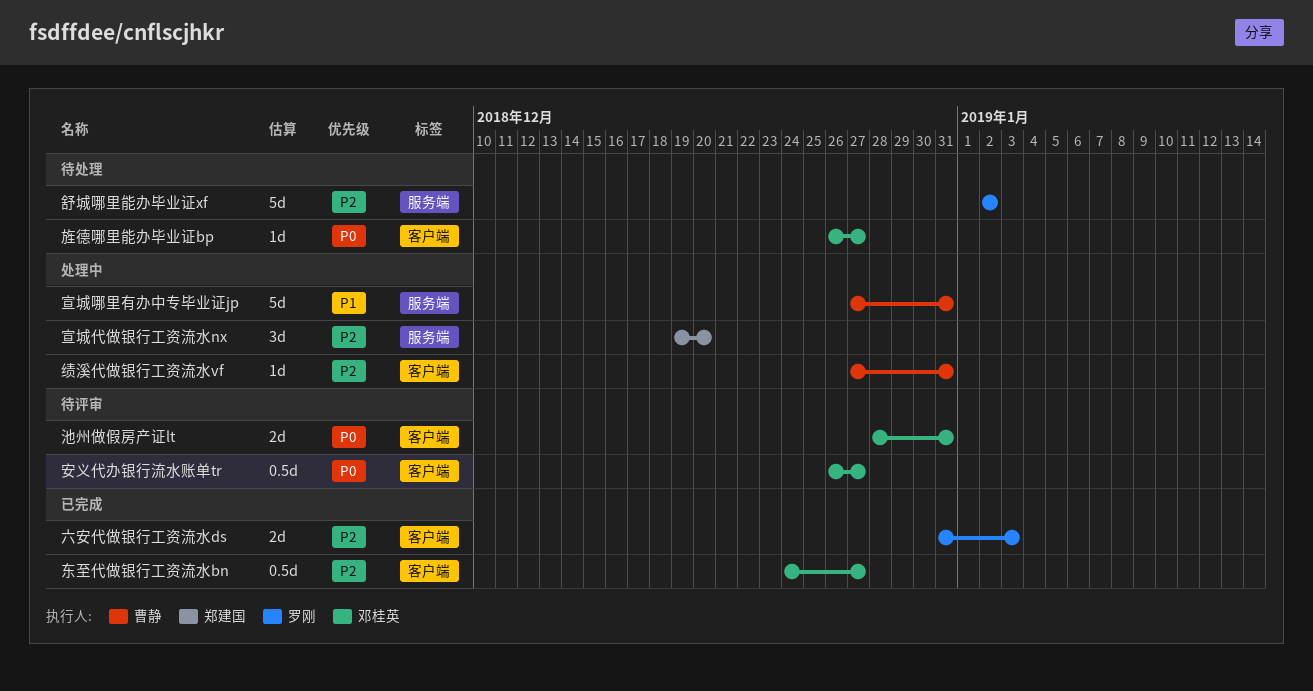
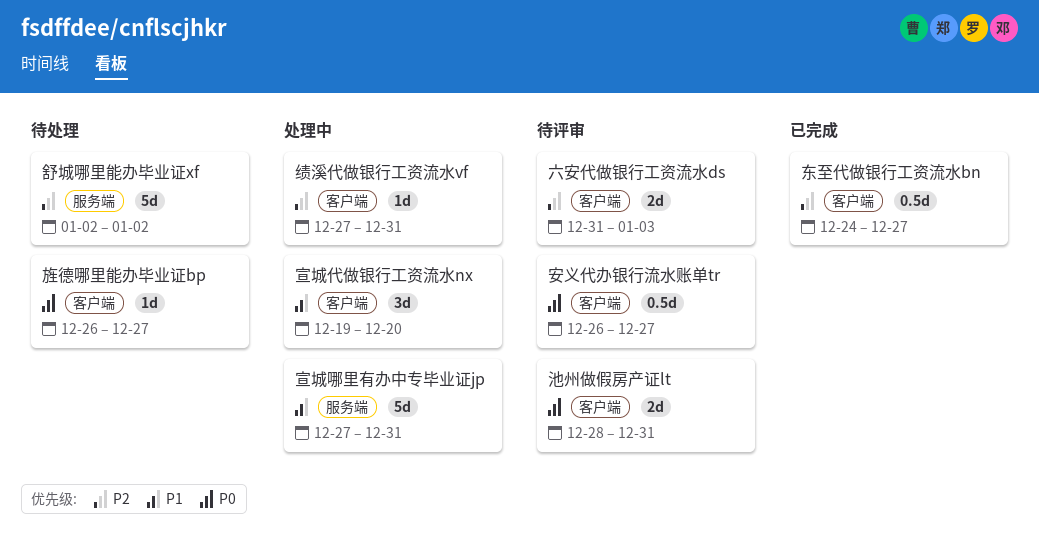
六安代做银行工资流水ds, status: 已完成 -> 待评审
宣城代做银行工资流水nx, priority: P2 -> P1
宣城代做银行工资流水nx, label: 服务端 -> 客户端

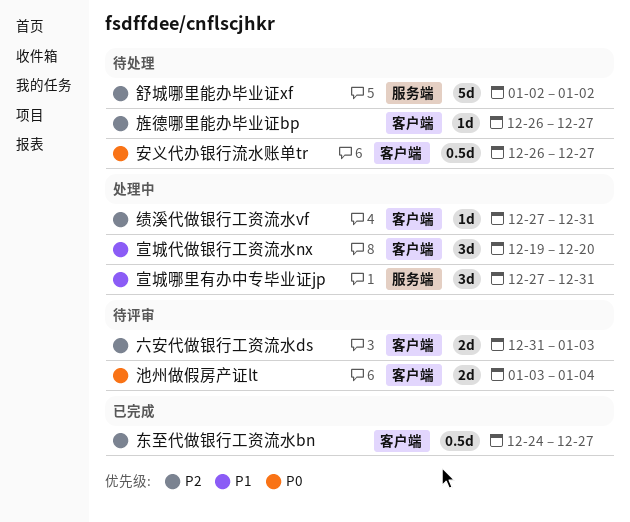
安义代办银行流水账单tr, status: 待评审 -> 待处理
宣城哪里有办中专毕业证jp, estimate: 5d -> 3d
旌德哪里能办毕业证bp, priority: P0 -> P2
池州做假房产证lt, start: Dec 28 -> Jan 3
池州做假房产证lt, due: Dec 31 -> Jan 4

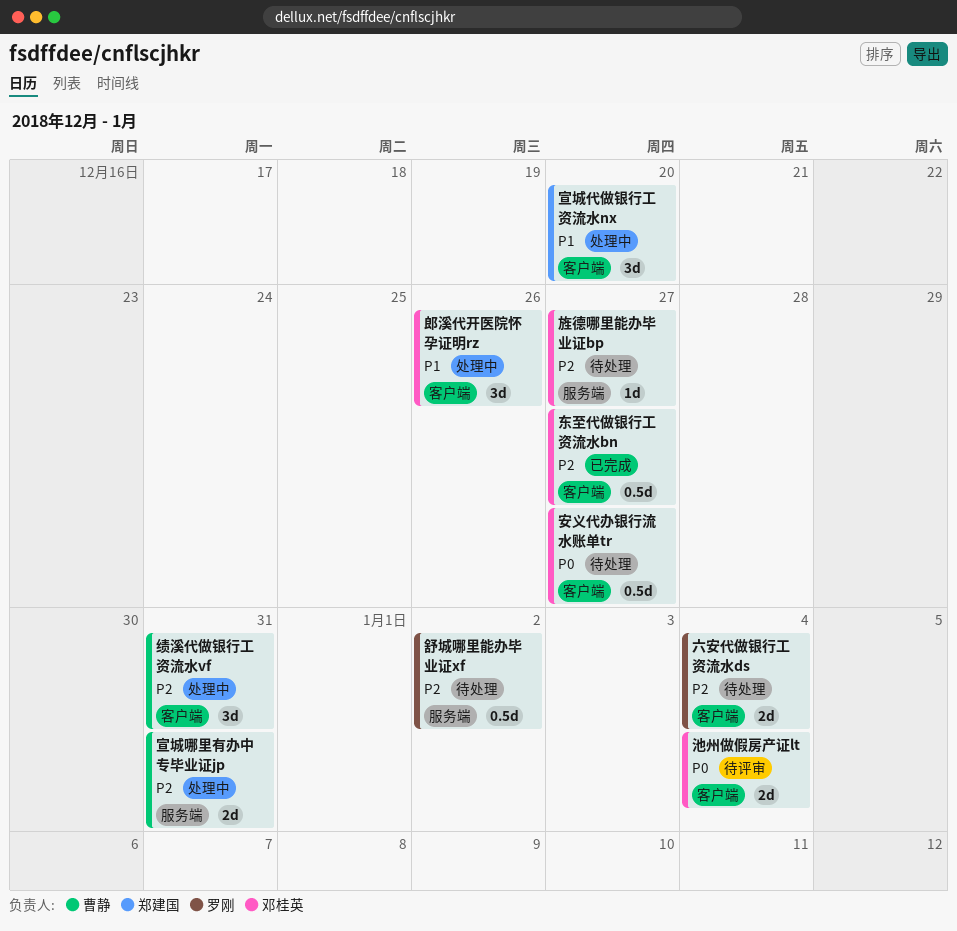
六安代做银行工资流水ds, status: 待评审 -> 待处理
六安代做银行工资流水ds, due: Jan 3 -> Jan 4
宣城哪里有办中专毕业证jp, priority: P1 -> P2
宣城哪里有办中专毕业证jp, estimate: 3d -> 2d
旌德哪里能办毕业证bp, label: 客户端 -> 服务端
绩溪代做银行工资流水vf, estimate: 1d -> 3d
舒城哪里能办毕业证xf, estimate: 5d -> 0.5d
郎溪代开医院怀孕证明rz: none -> present

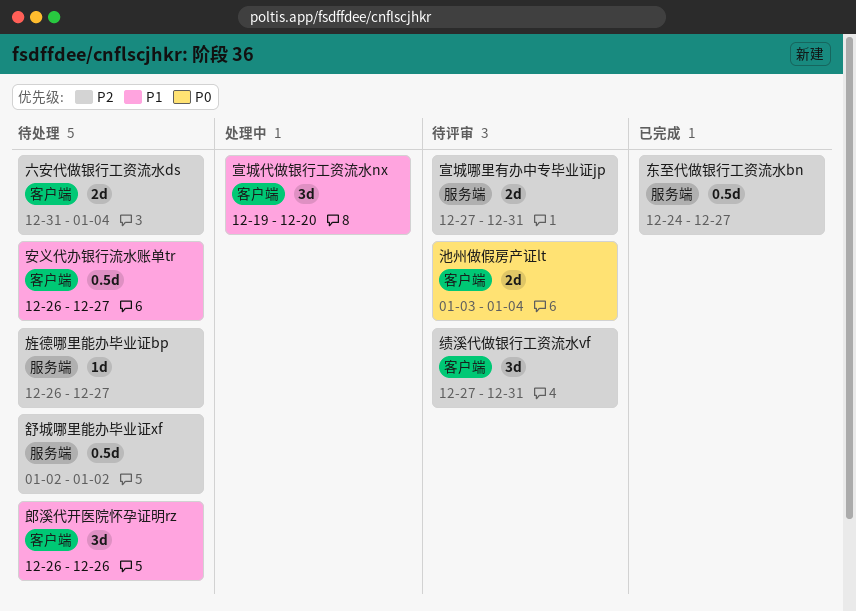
东至代做银行工资流水bn, label: 客户端 -> 服务端
安义代办银行流水账单tr, priority: P0 -> P1
宣城哪里有办中专毕业证jp, status: 处理中 -> 待评审
绩溪代做银行工资流水vf, status: 处理中 -> 待评审
郎溪代开医院怀孕证明rz, status: 处理中 -> 待处理

